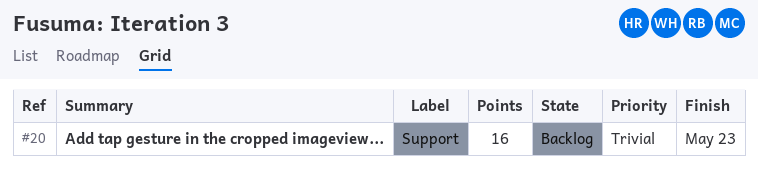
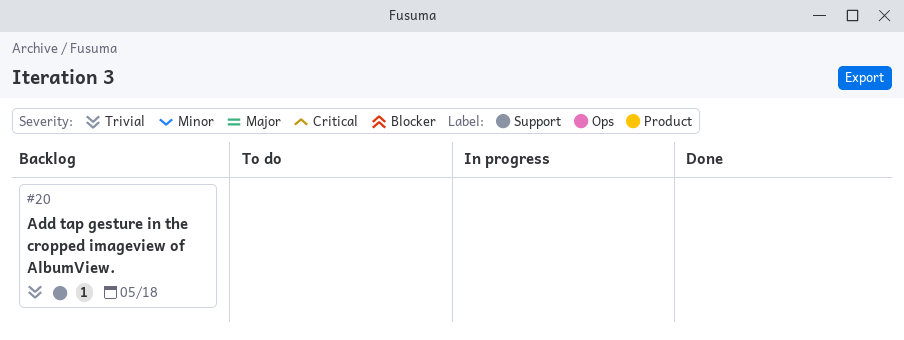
#20, estimate: 16 -> 1
#20, due: May 23 -> May 18

